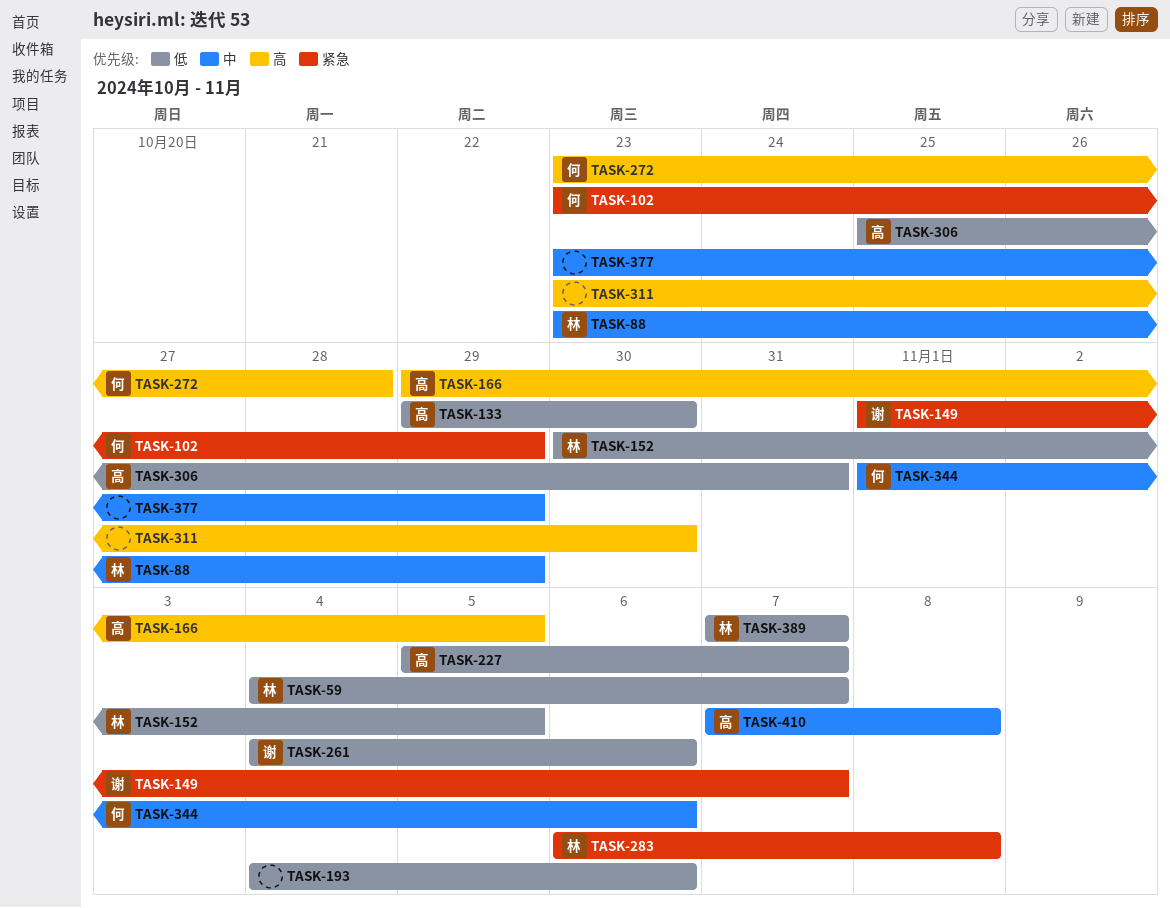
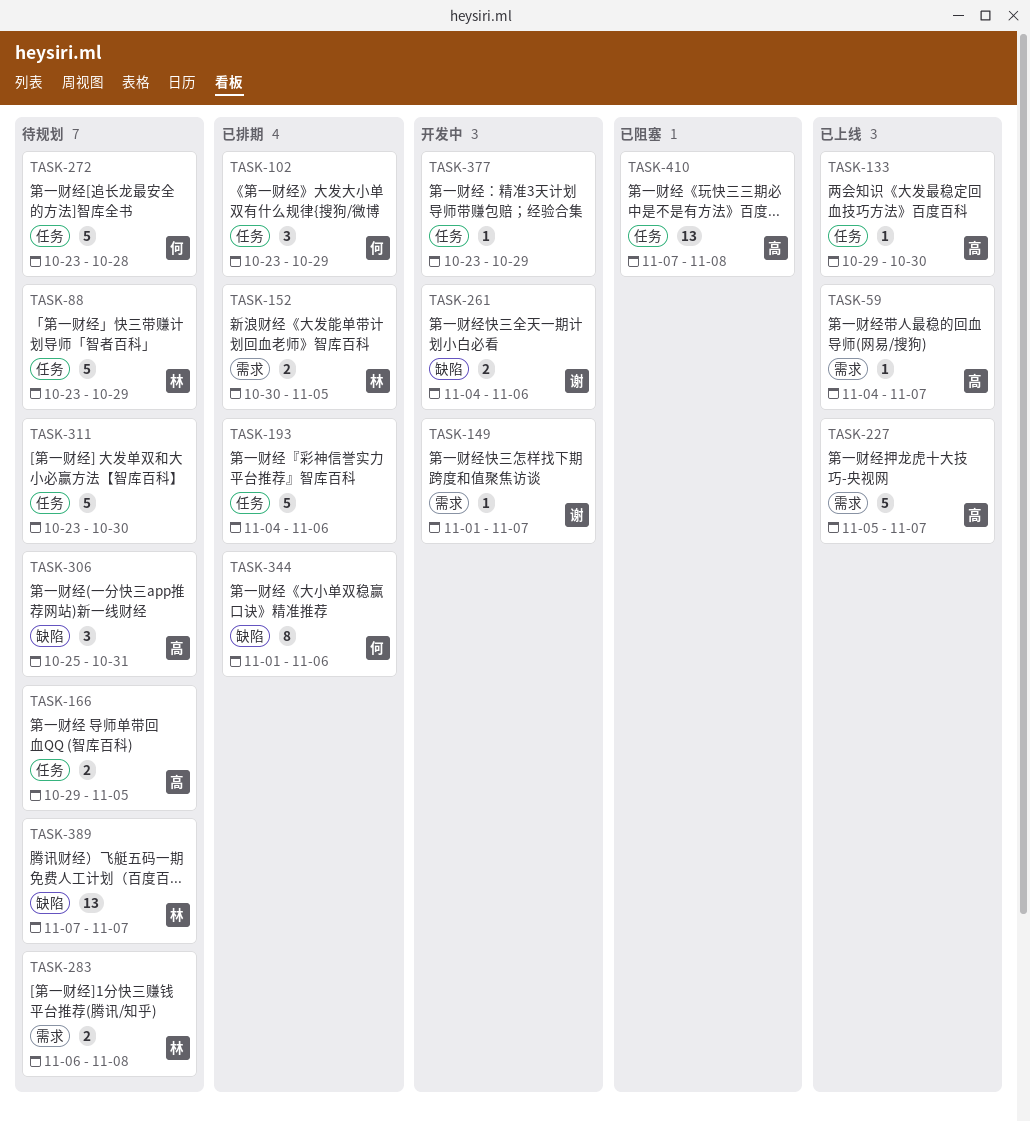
TASK-59, owner: 林 -> 高

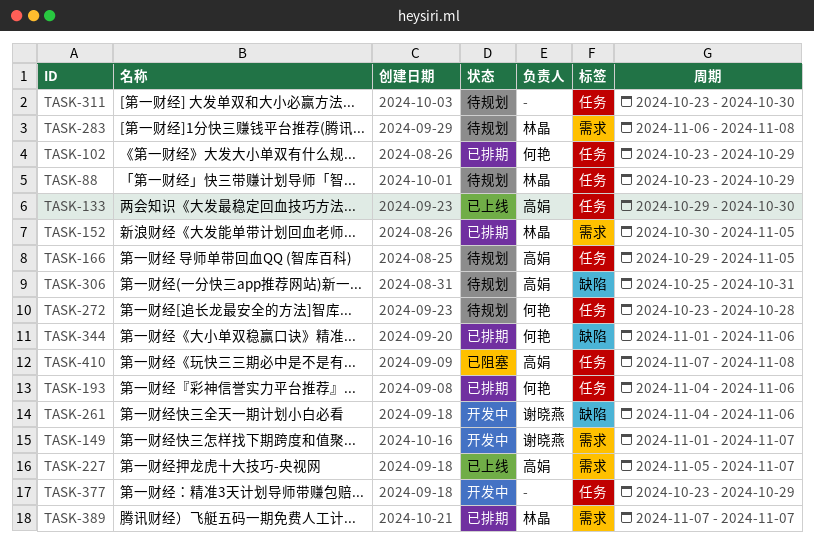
TASK-59: present -> none
TASK-193, owner: none -> 何艳
TASK-389, status: 待规划 -> 已排期
TASK-389, label: 缺陷 -> 需求

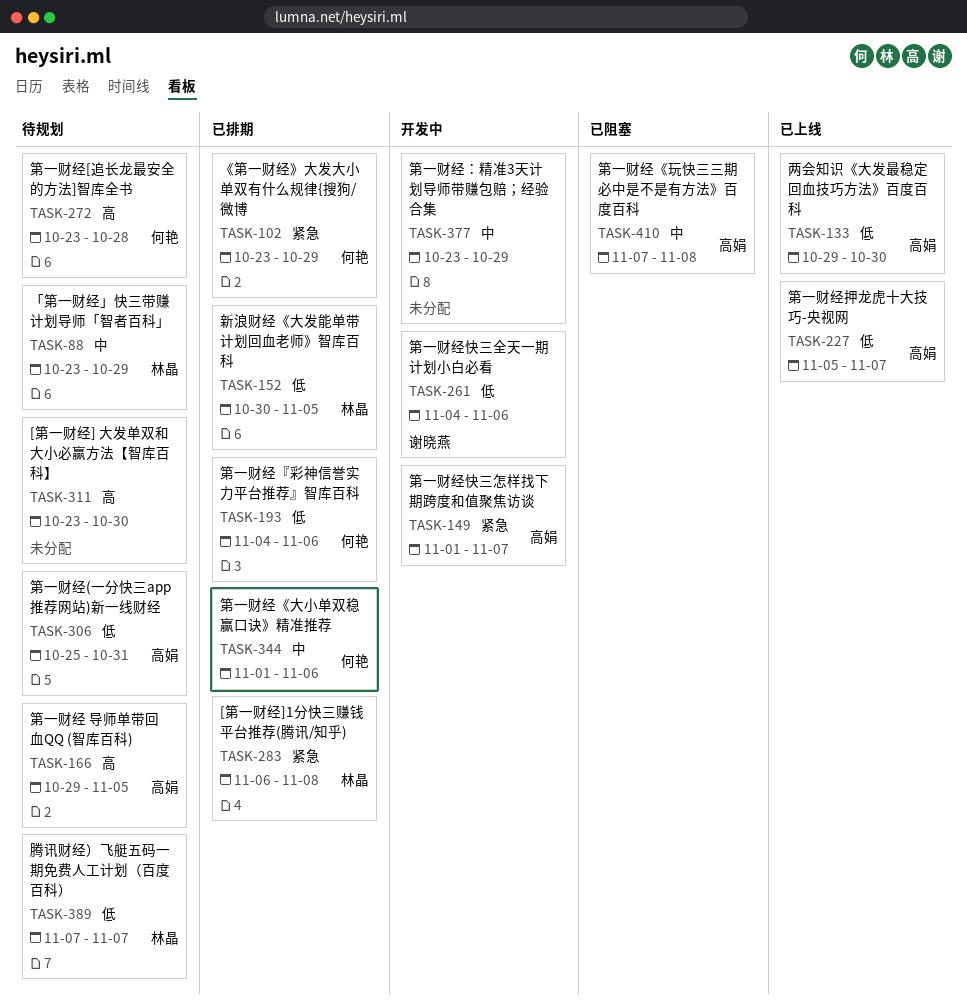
TASK-149, owner: 谢晓燕 -> 高娟
TASK-283, status: 待规划 -> 已排期
TASK-389, status: 已排期 -> 待规划

